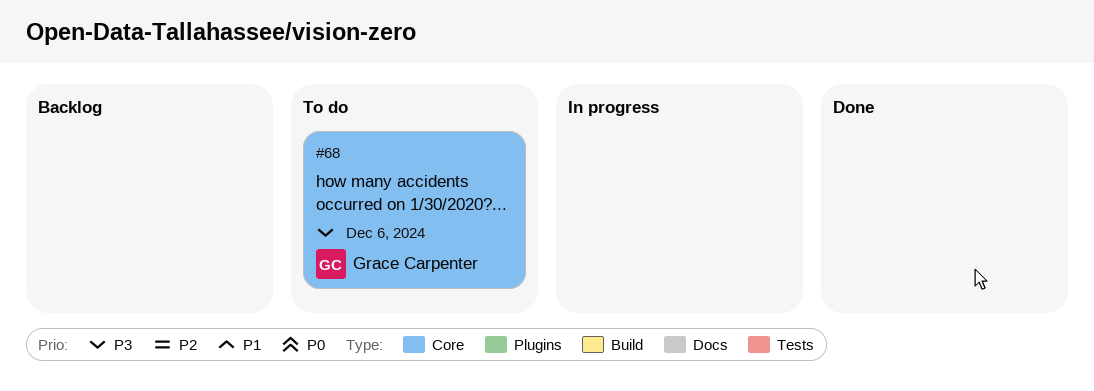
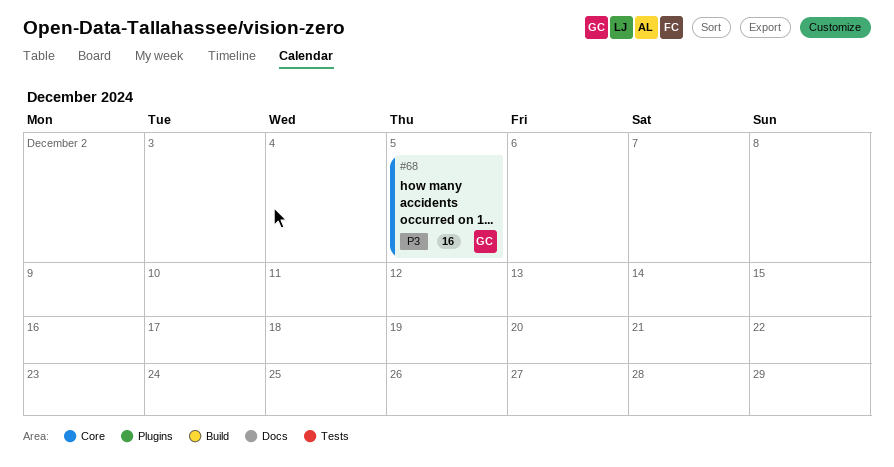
#68, due: Dec 6 -> Dec 5

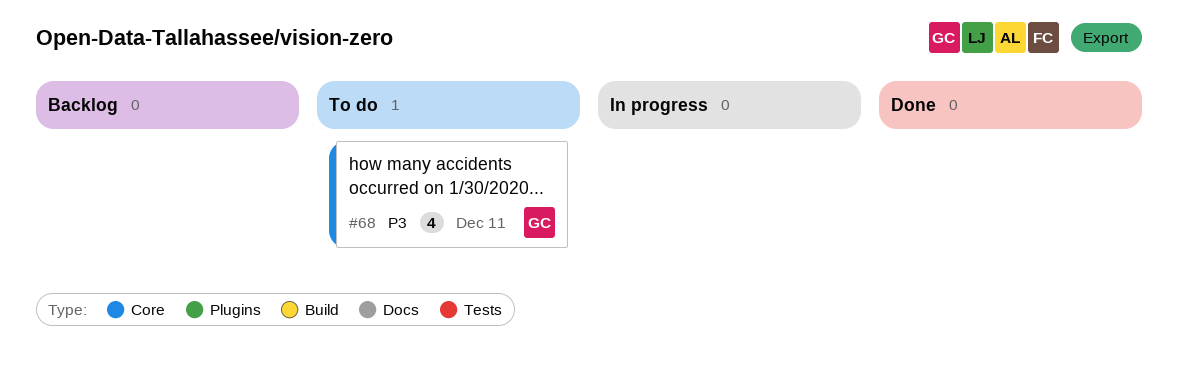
#68, estimate: 16 -> 4
#68, due: Dec 5 -> Dec 11

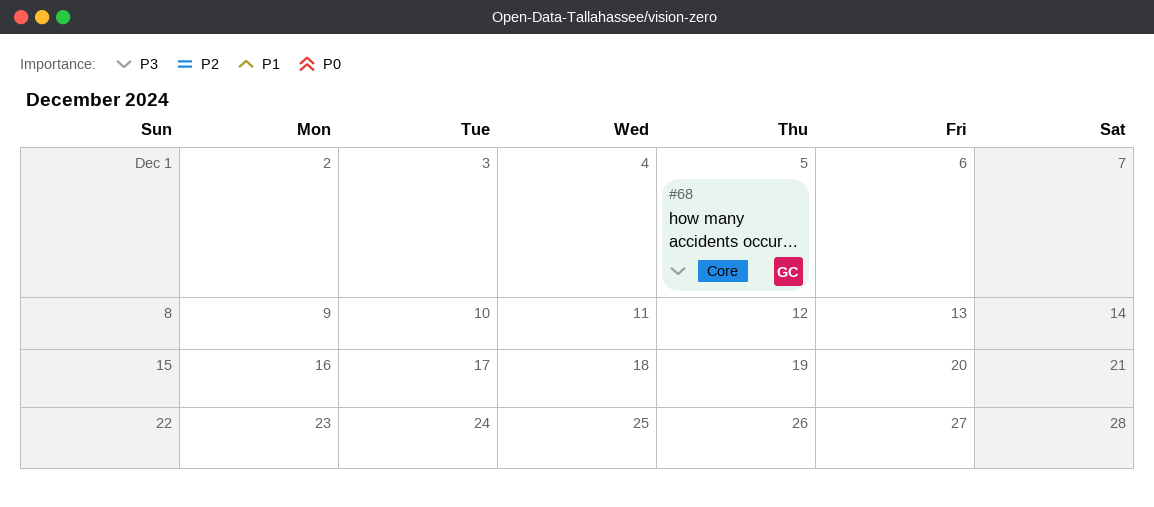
#68, due: Dec 11 -> Dec 5

